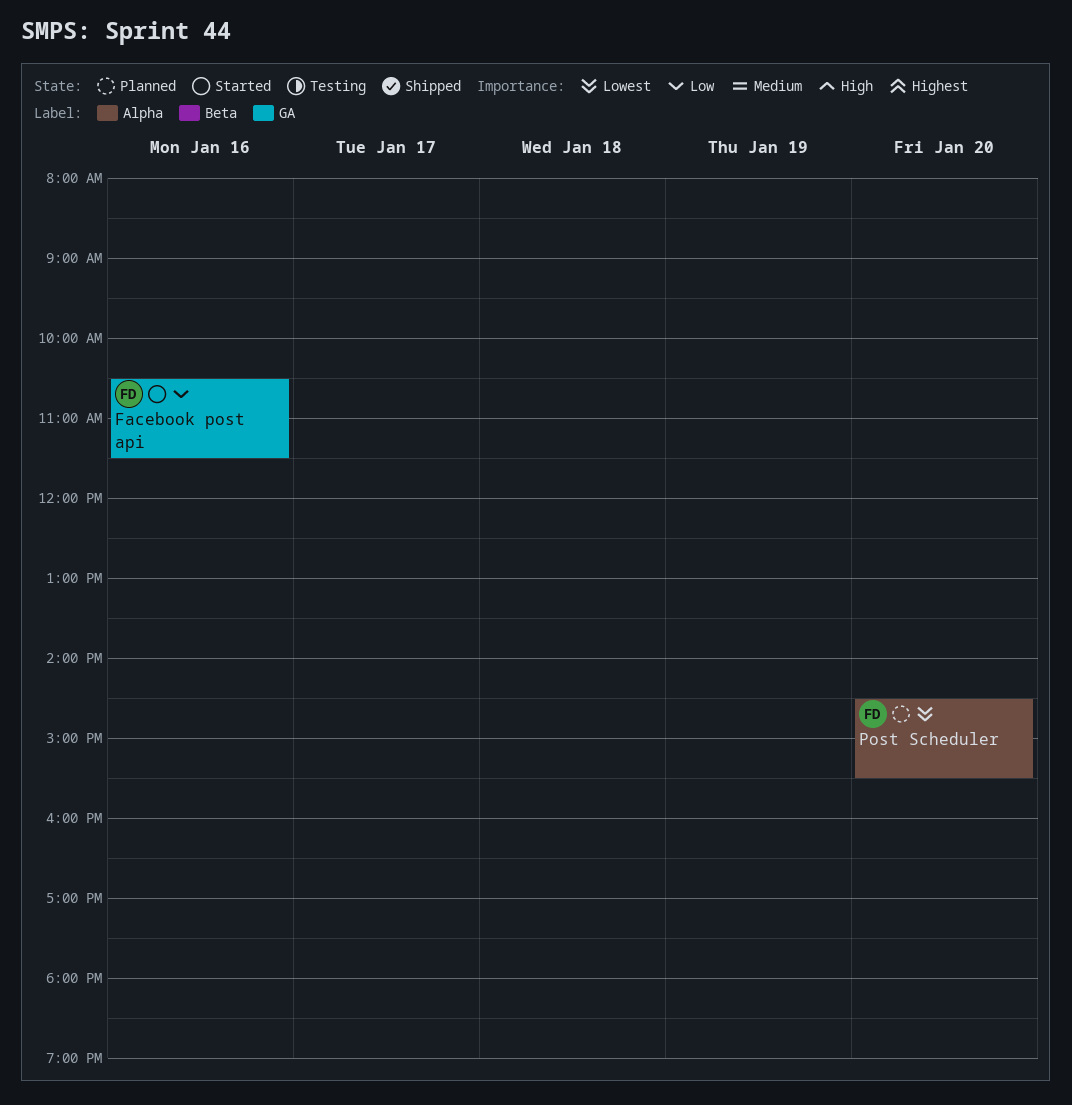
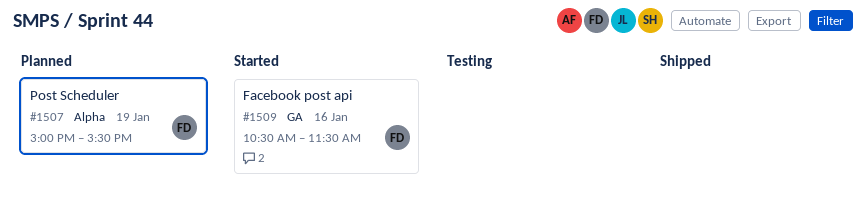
Post Scheduler, day: Jan 20 -> Jan 19
Post Scheduler, begins: 14:30 -> 15:00

